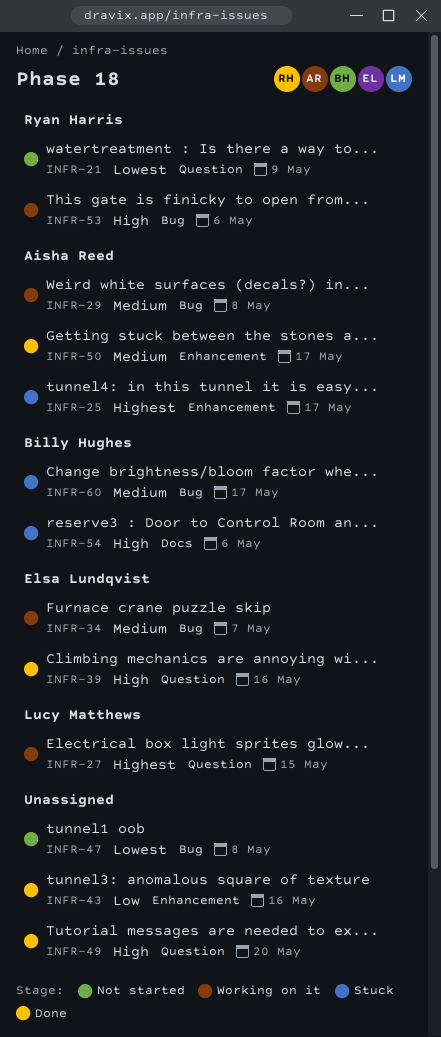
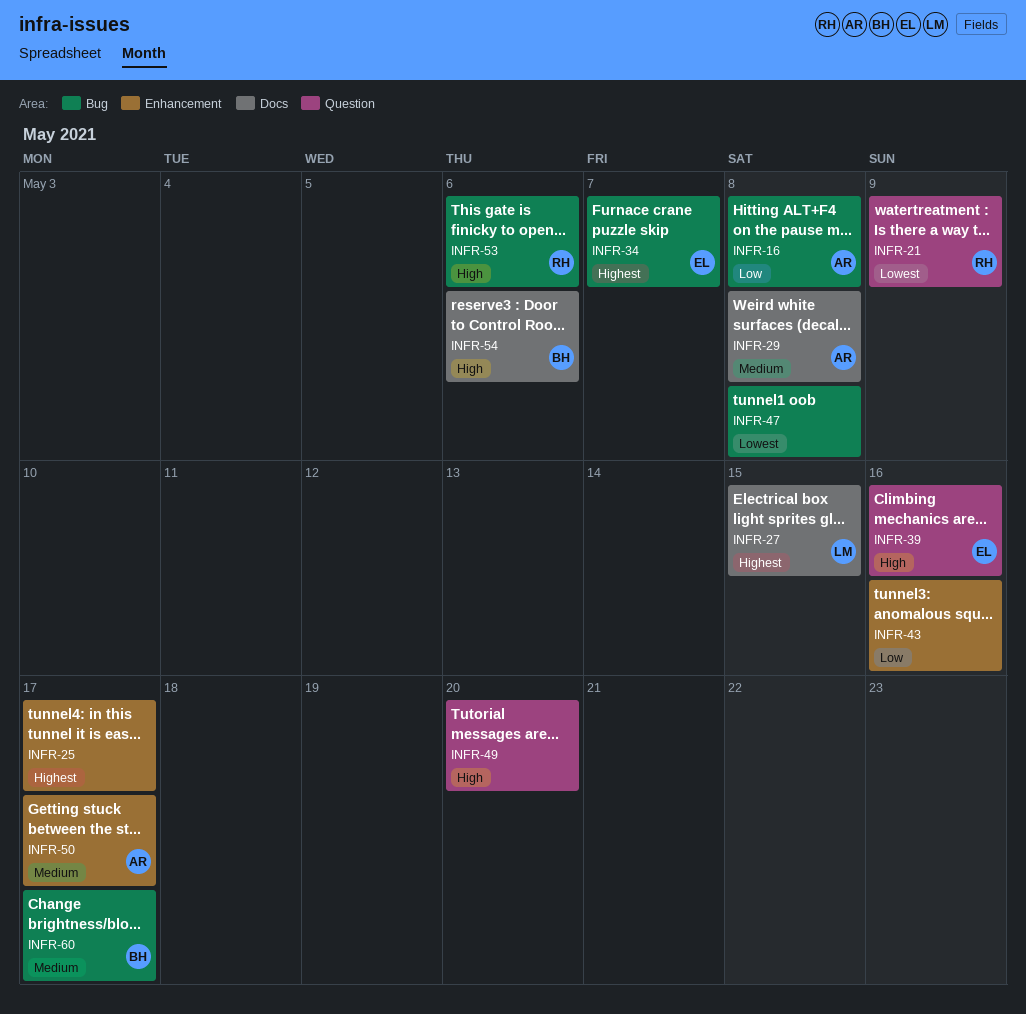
INFR-16: none -> present
INFR-25, owner: Aisha Reed -> none
INFR-27, label: Question -> Docs
INFR-29, label: Bug -> Docs
INFR-34, priority: Medium -> Highest

